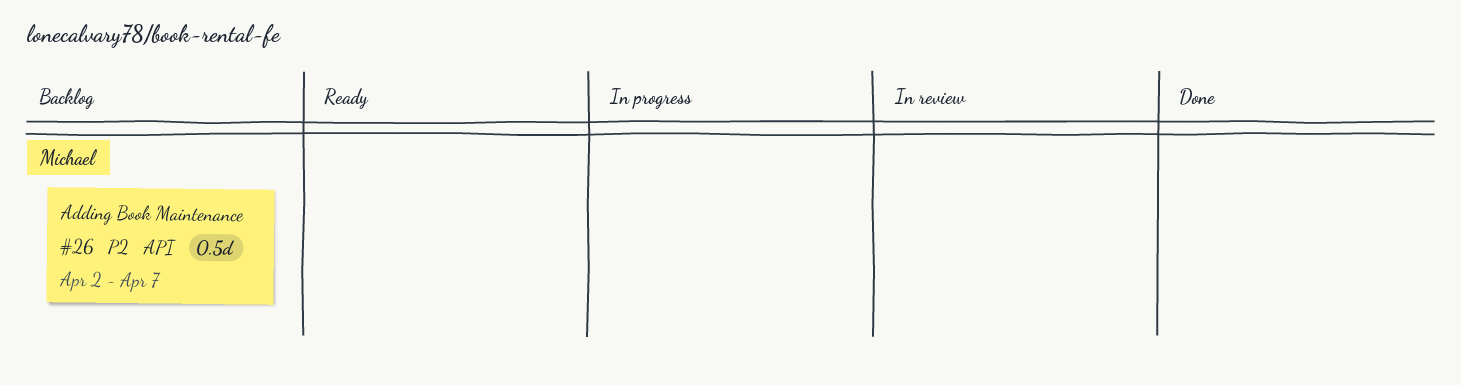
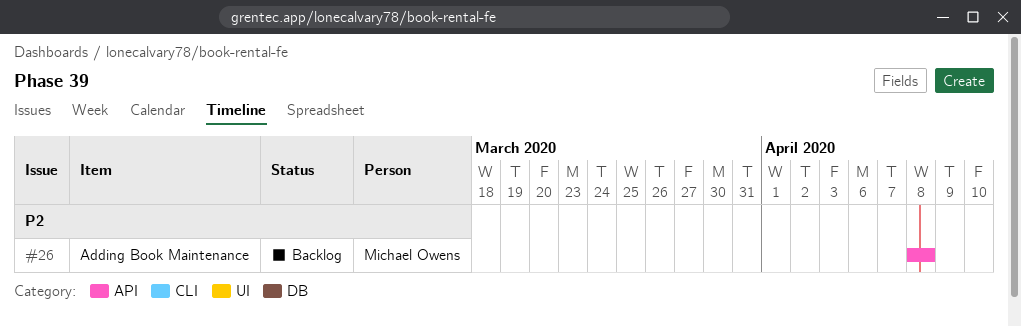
#26, start: Apr 2 -> Apr 8
#26, due: Apr 7 -> Apr 8

